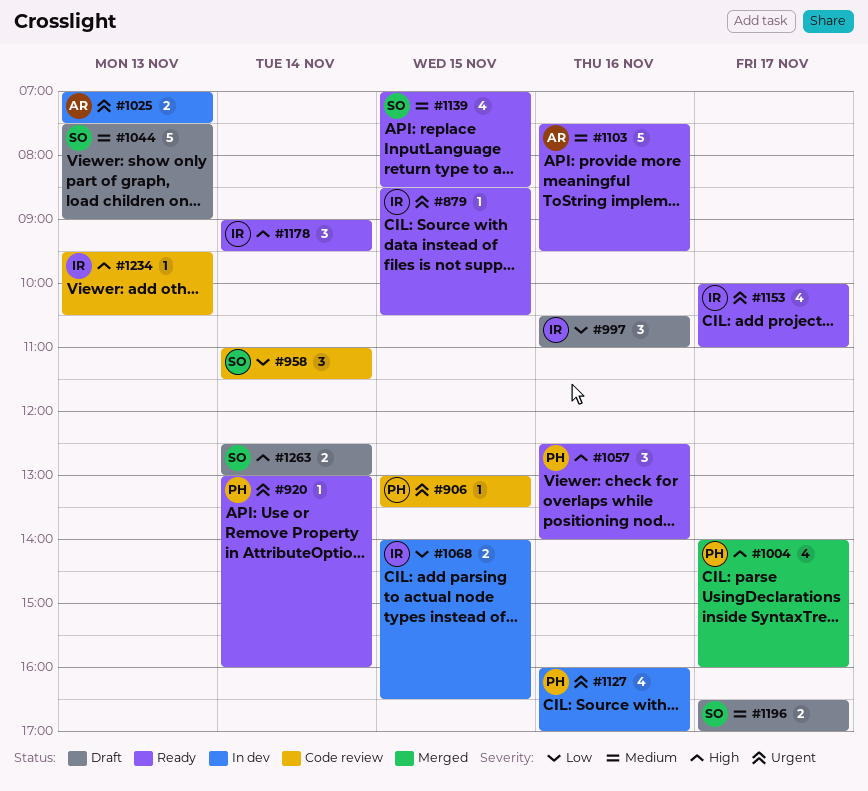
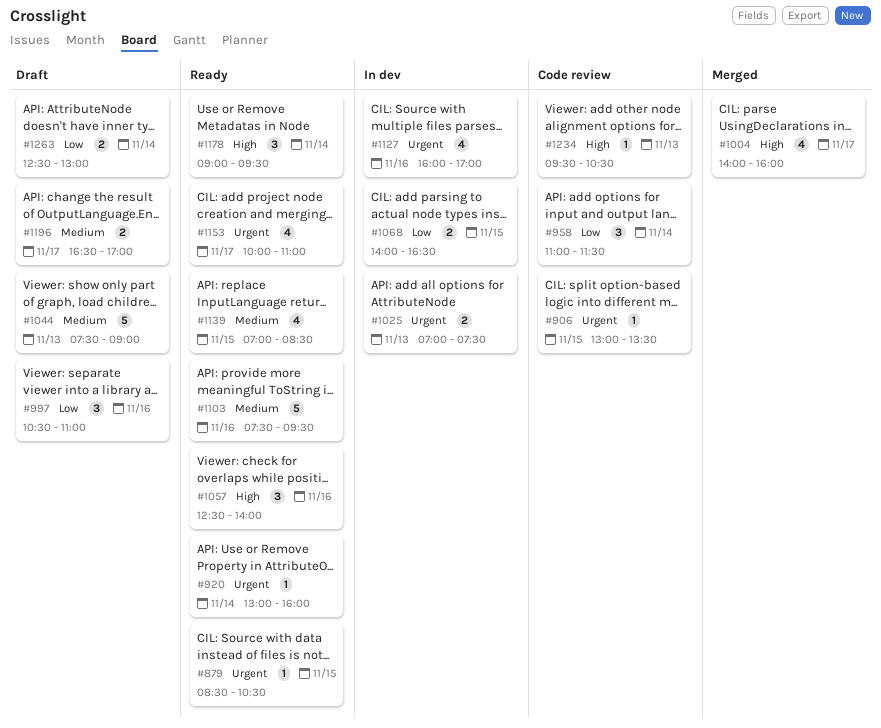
#1263, priority: High -> Low

